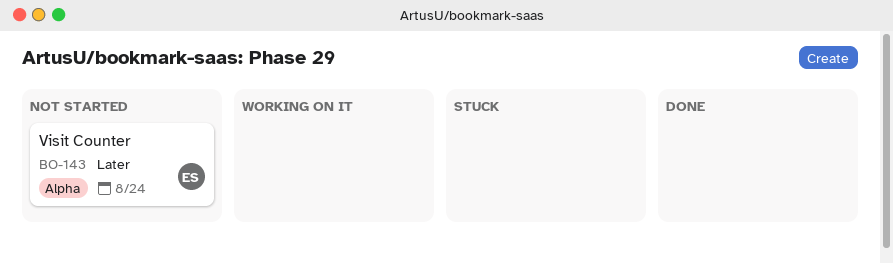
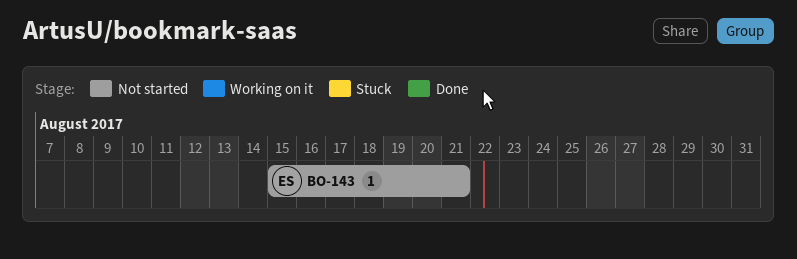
BO-143, due: Aug 24 -> Aug 21

